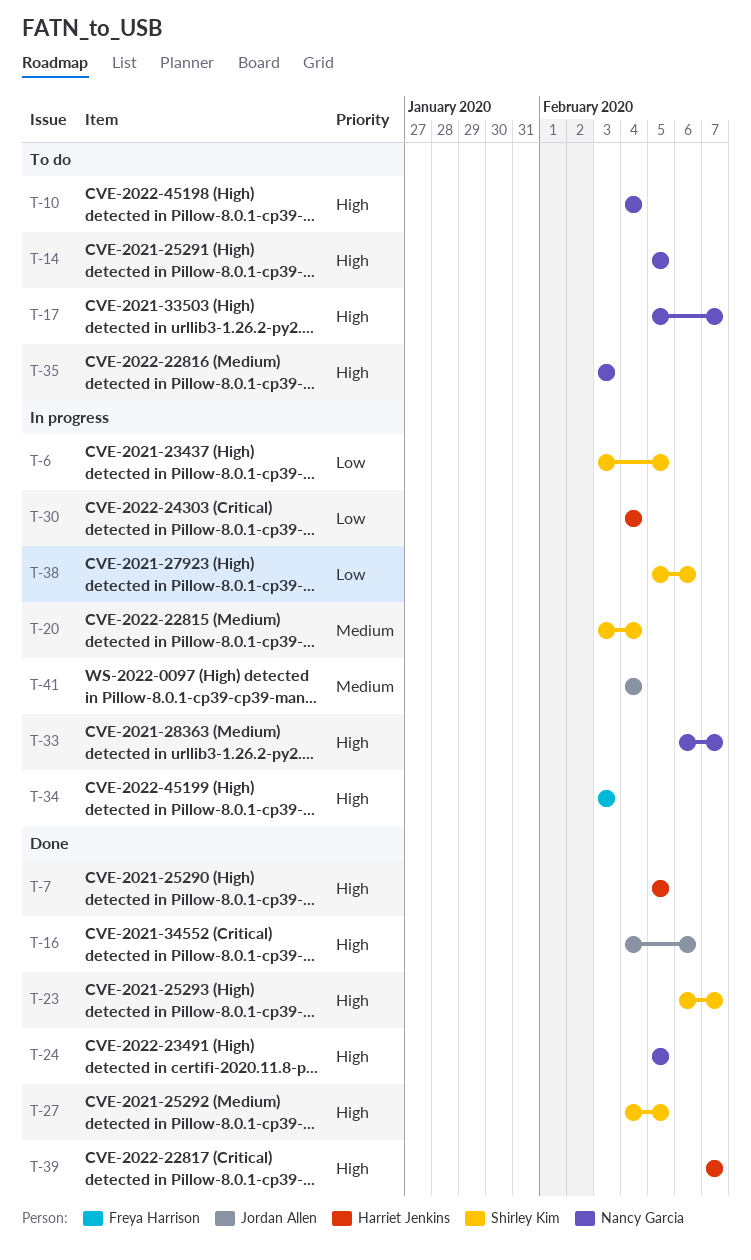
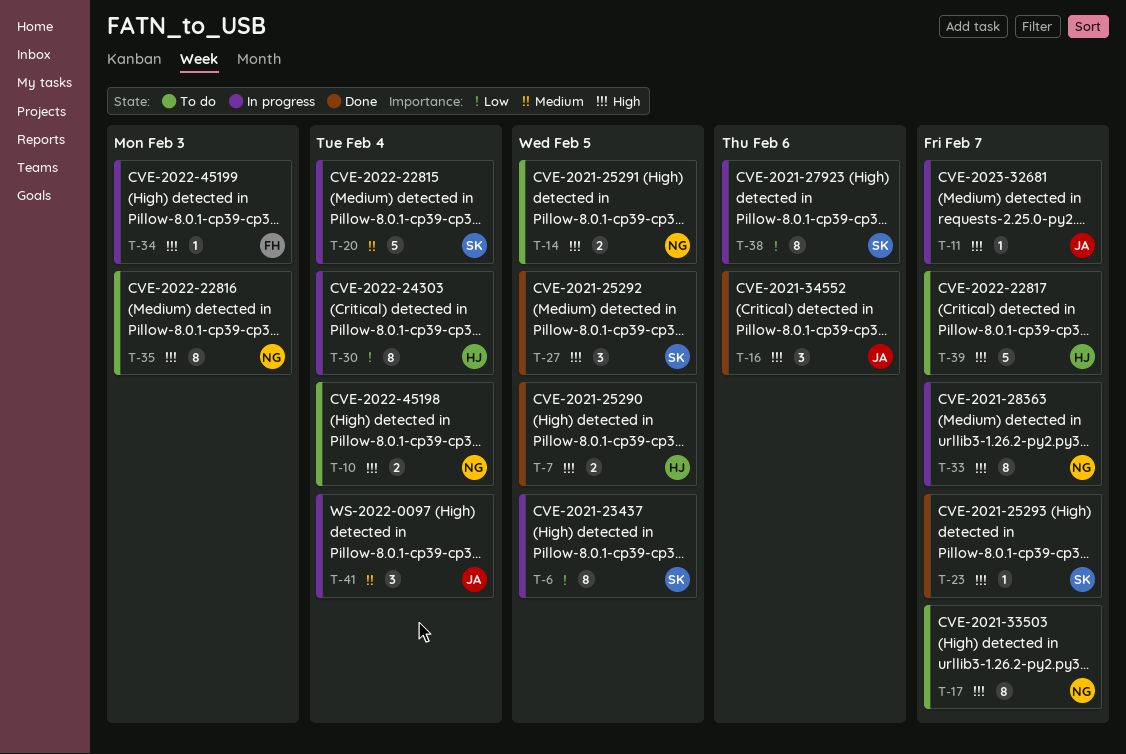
T-11: none -> present
T-24: present -> none
T-39, status: Done -> To do

